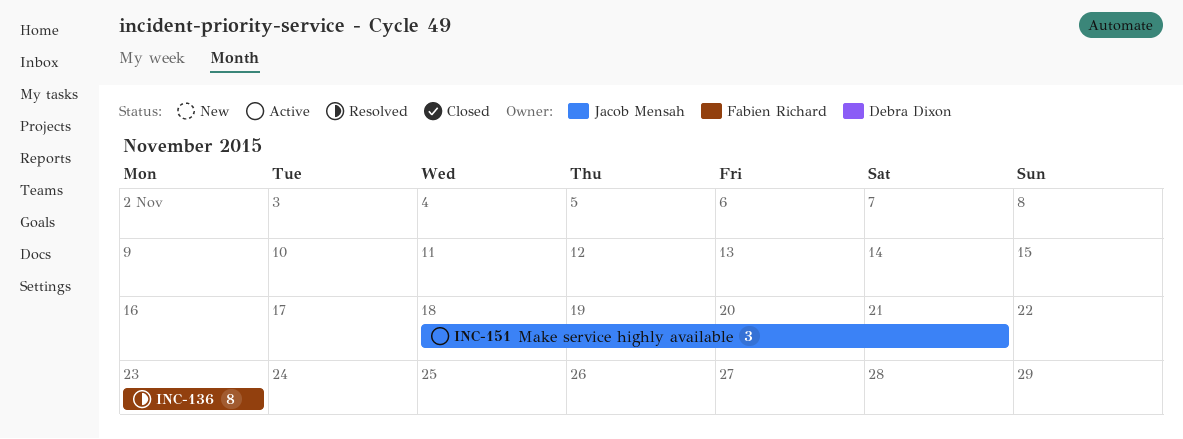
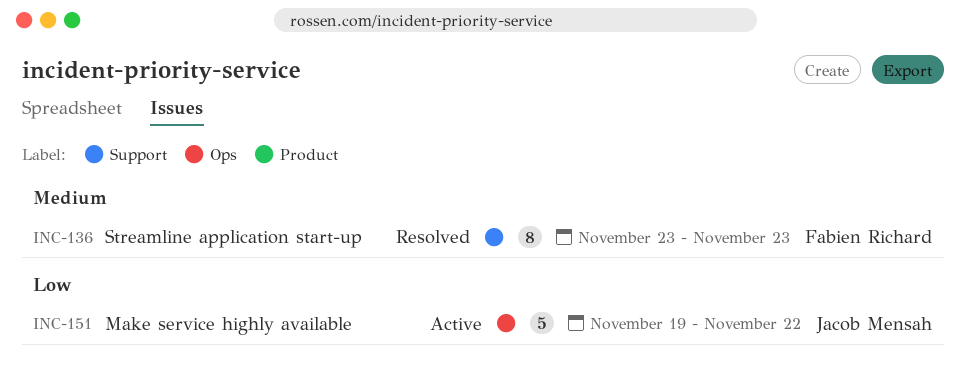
INC-151, estimate: 3 -> 5
INC-151, start: Nov 18 -> Nov 19
INC-151, due: Nov 21 -> Nov 22

